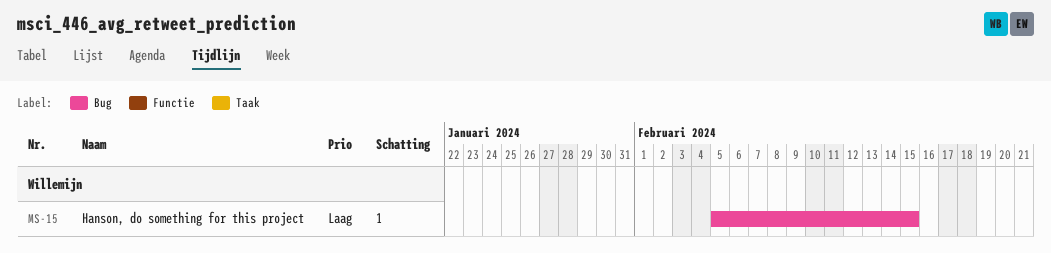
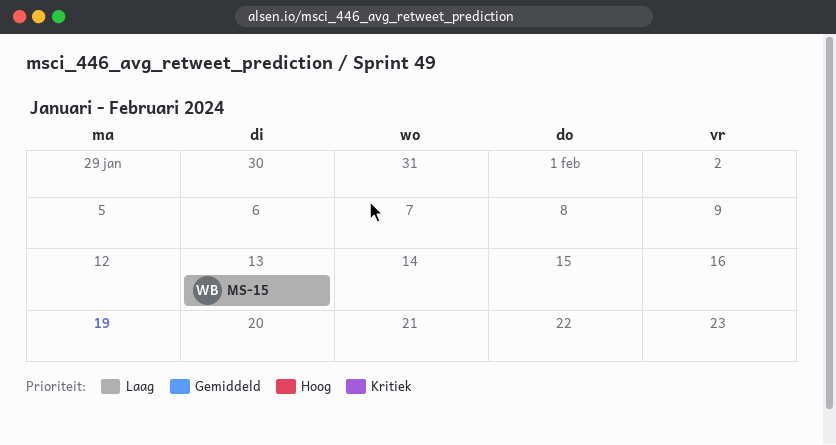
MS-15, start: Feb 5 -> Feb 13
MS-15, due: Feb 15 -> Feb 13

